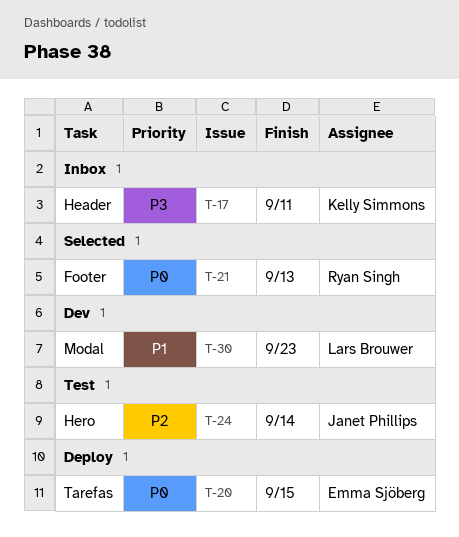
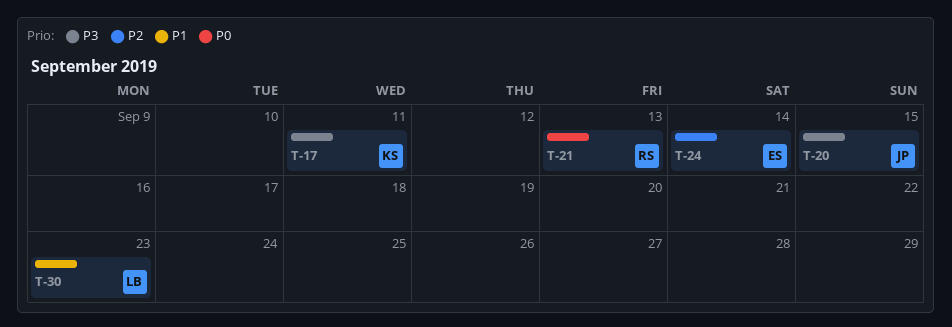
T-20, owner: Emma Sjöberg -> Janet Phillips
T-20, priority: P0 -> P3
T-24, owner: Janet Phillips -> Emma Sjöberg

